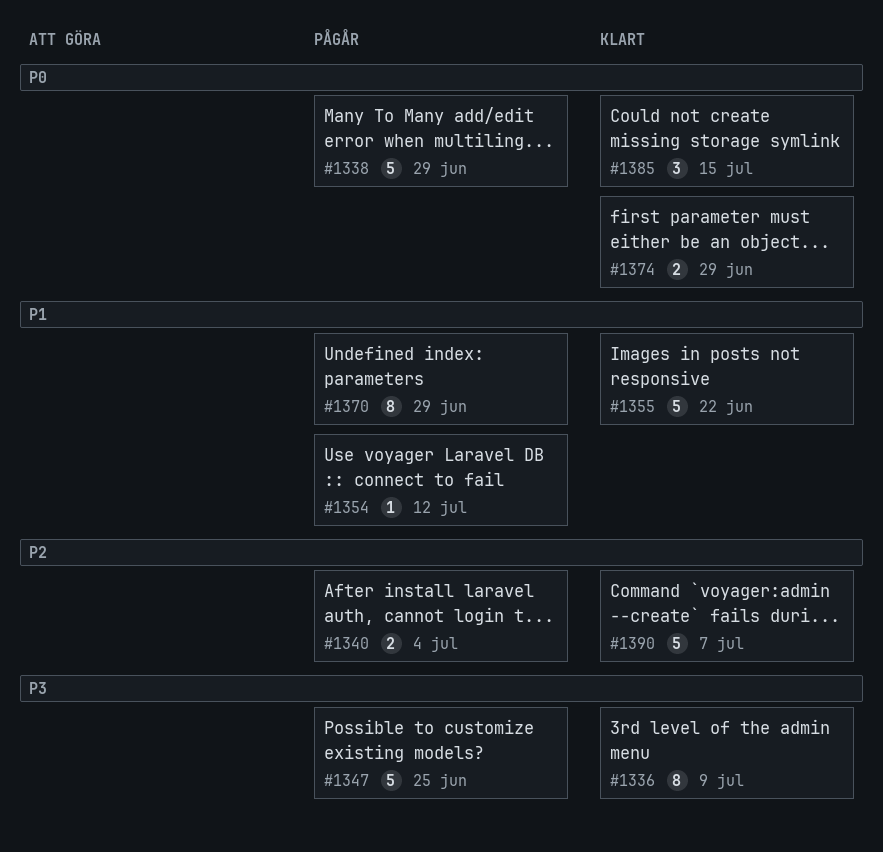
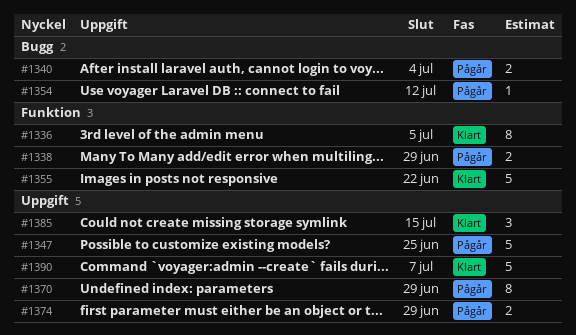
#1336, due: Jul 9 -> Jul 5
#1338, estimate: 5 -> 2
#1374, status: Klart -> Pågår

